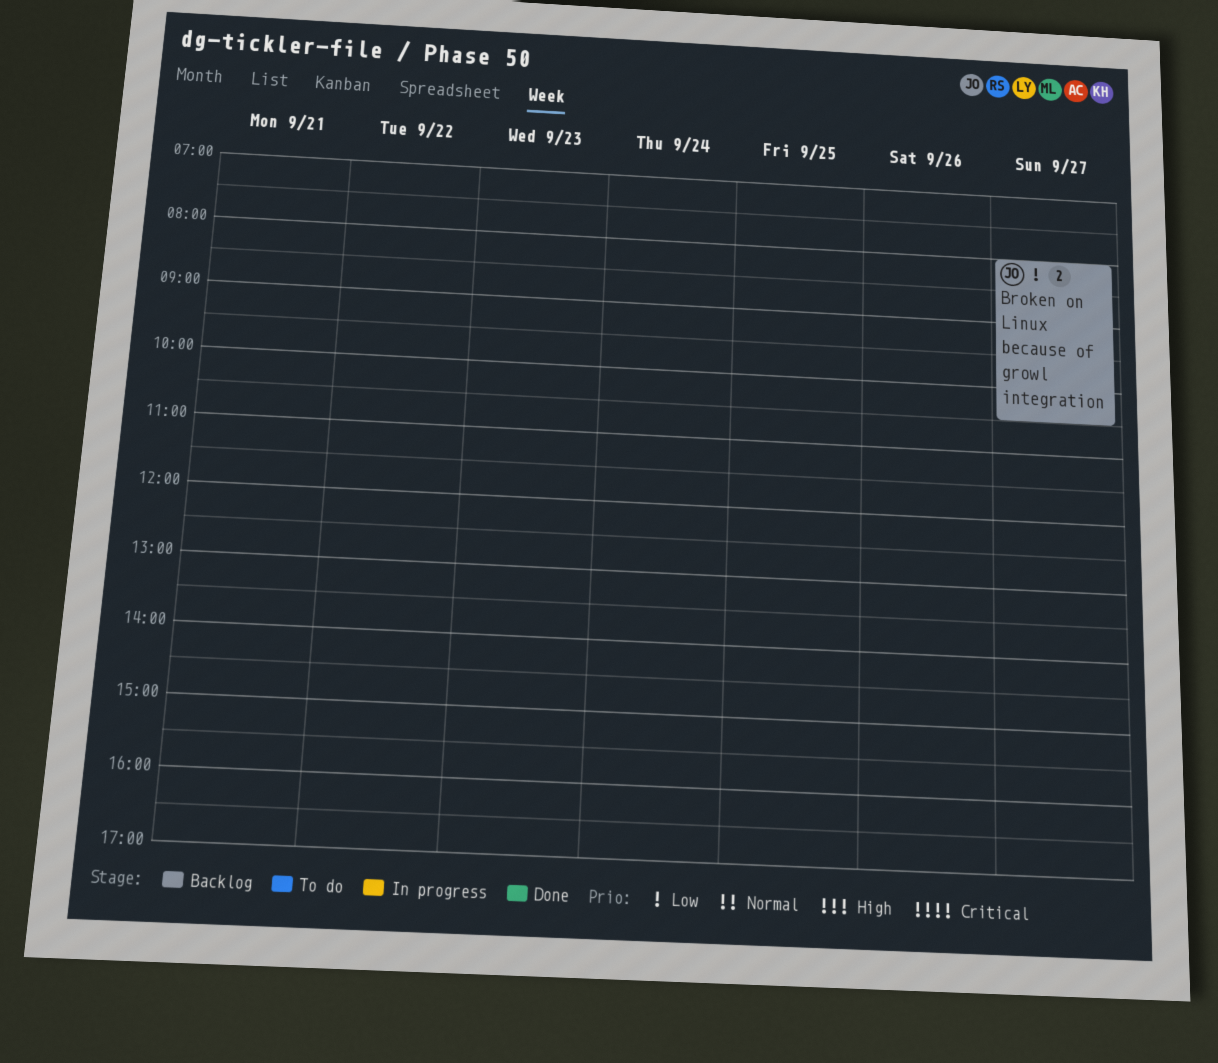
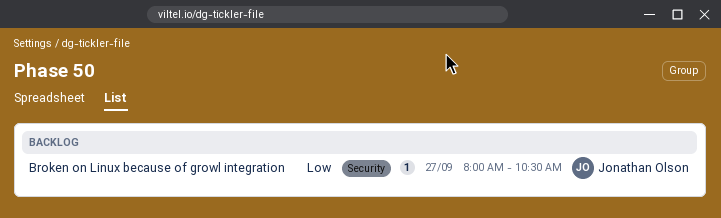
Broken on Linux because of growl integration, estimate: 2 -> 1

